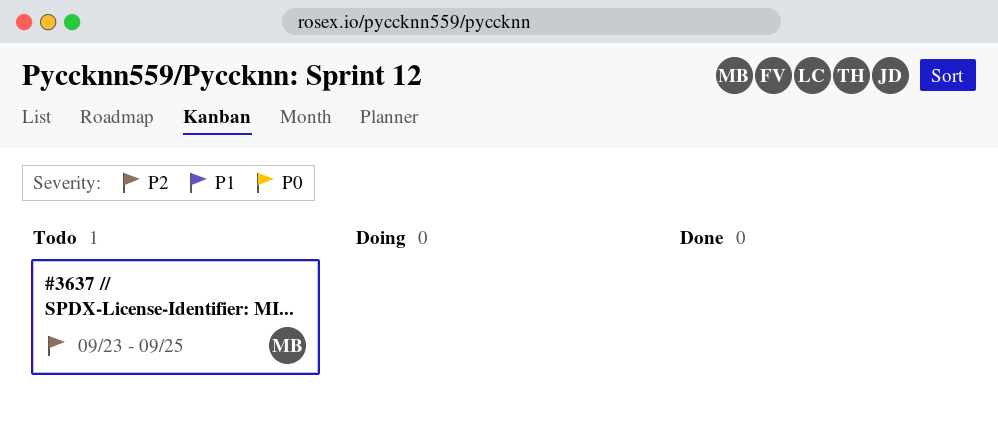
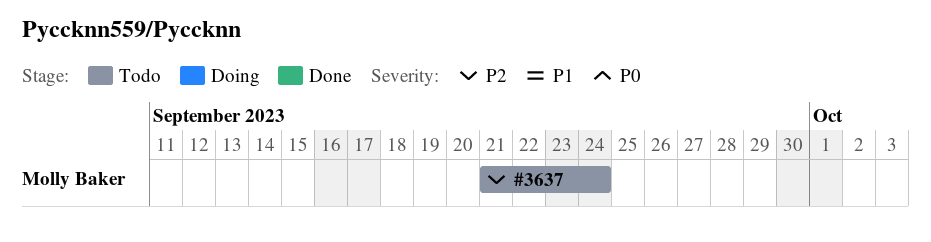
#3637, start: Sep 23 -> Sep 21
#3637, due: Sep 25 -> Sep 24

